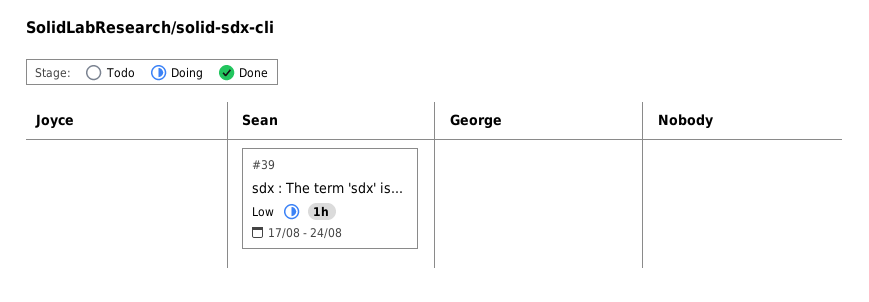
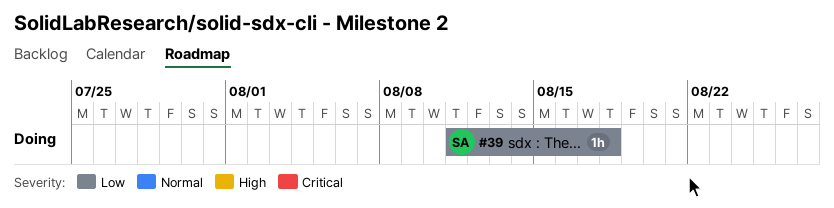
#39, start: Aug 17 -> Aug 11
#39, due: Aug 24 -> Aug 18

